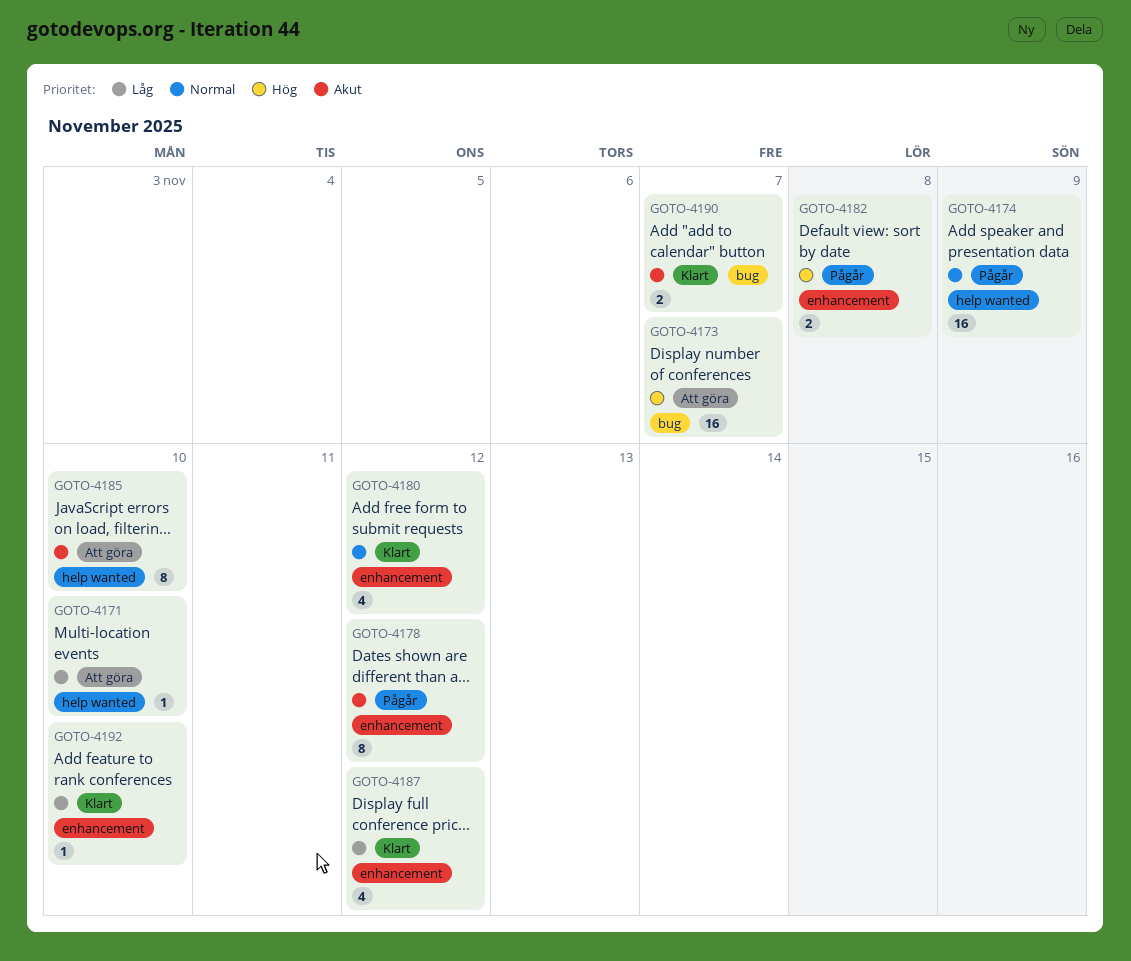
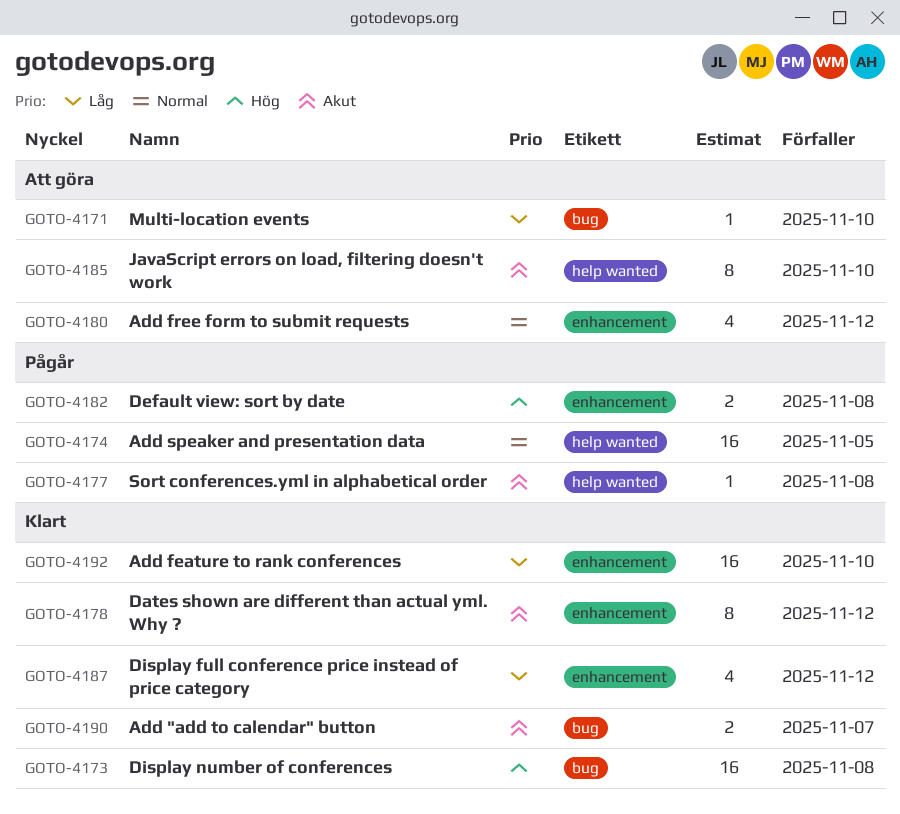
GOTO-4171, label: help wanted -> bug
GOTO-4173, status: Att göra -> Klart
GOTO-4173, due: Nov 7 -> Nov 8
GOTO-4174, due: Nov 9 -> Nov 5
GOTO-4177: none -> present
GOTO-4178, status: Pågår -> Klart
GOTO-4180, status: Klart -> Att göra
GOTO-4192, estimate: 1 -> 16

